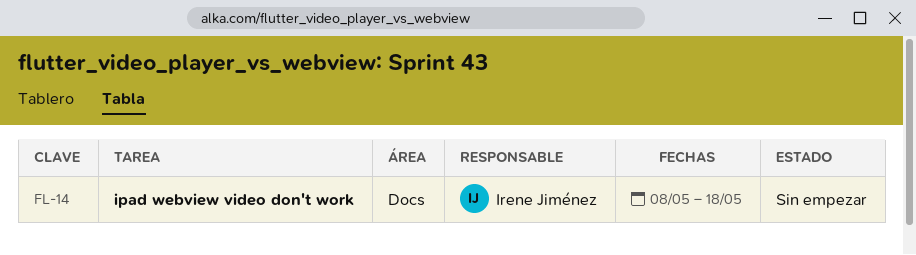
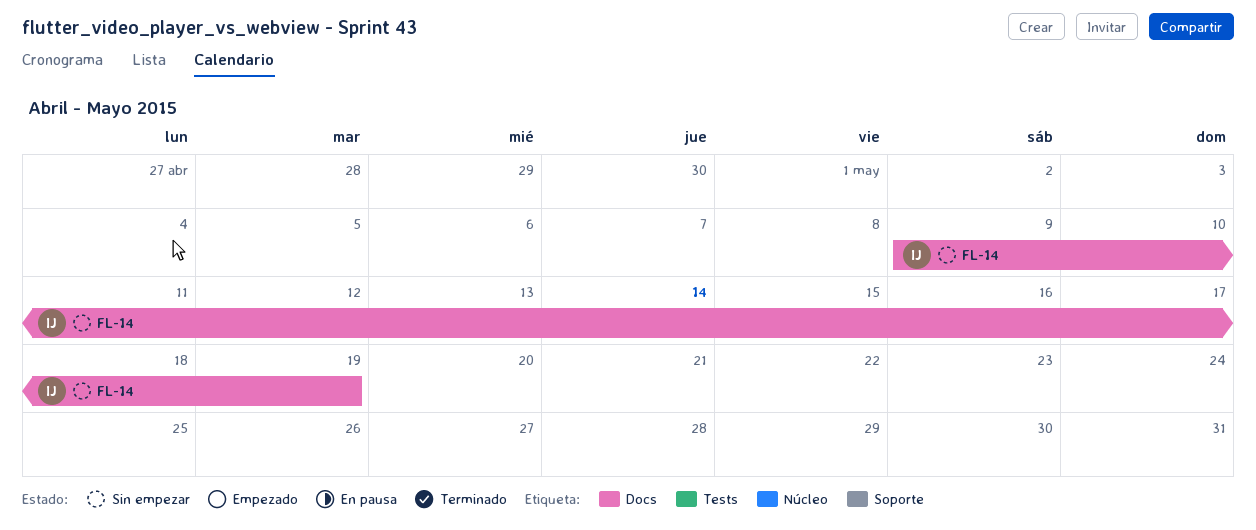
FL-14, start: May 8 -> May 9
FL-14, due: May 18 -> May 19

